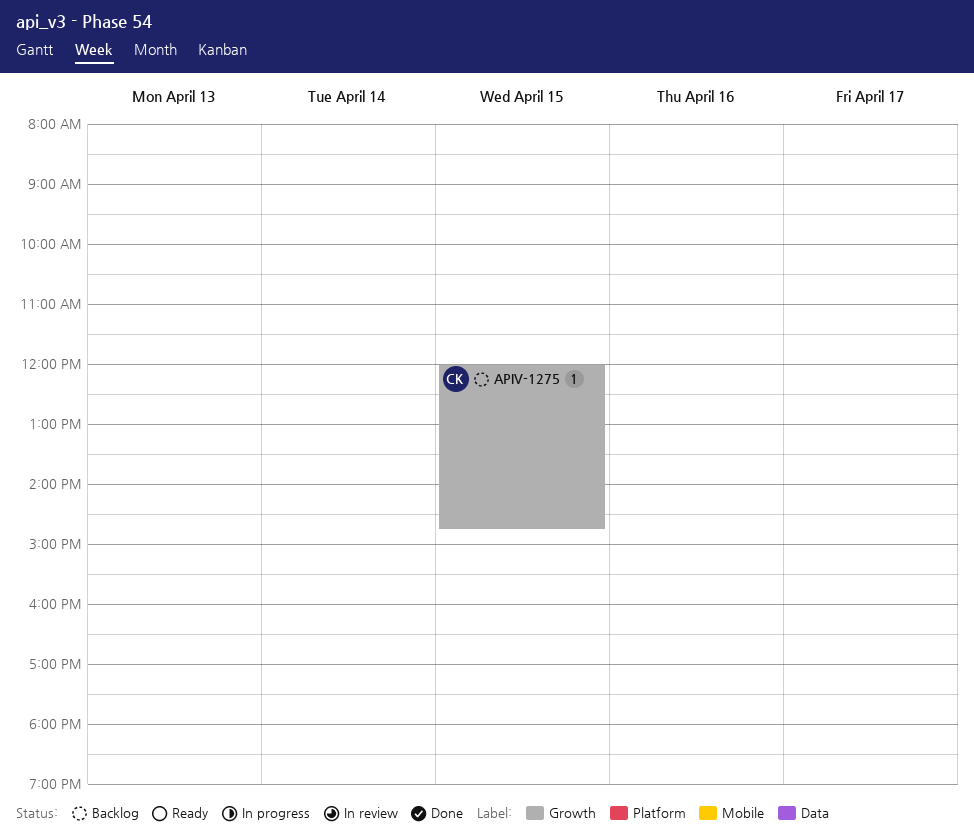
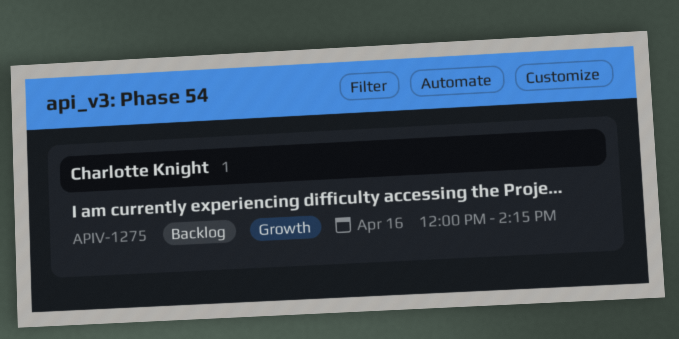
APIV-1275, day: Apr 15 -> Apr 16
APIV-1275, ends: 14:45 -> 14:15

